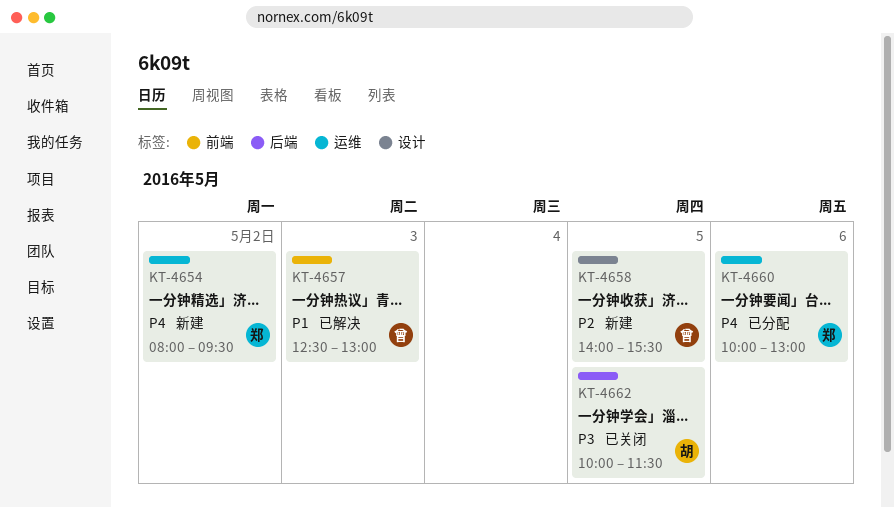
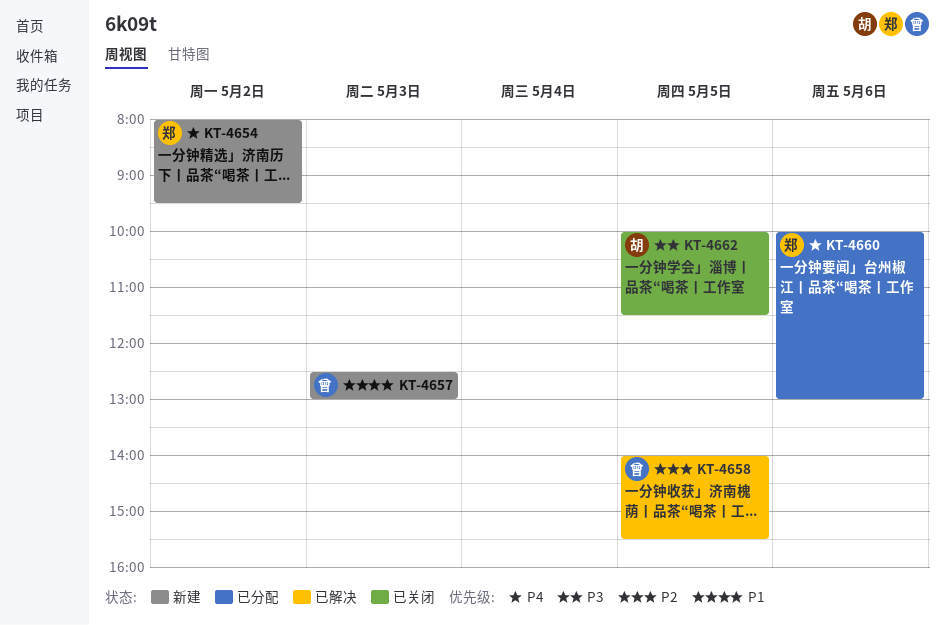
KT-4657, status: 已解决 -> 新建
KT-4658, status: 新建 -> 已解决

